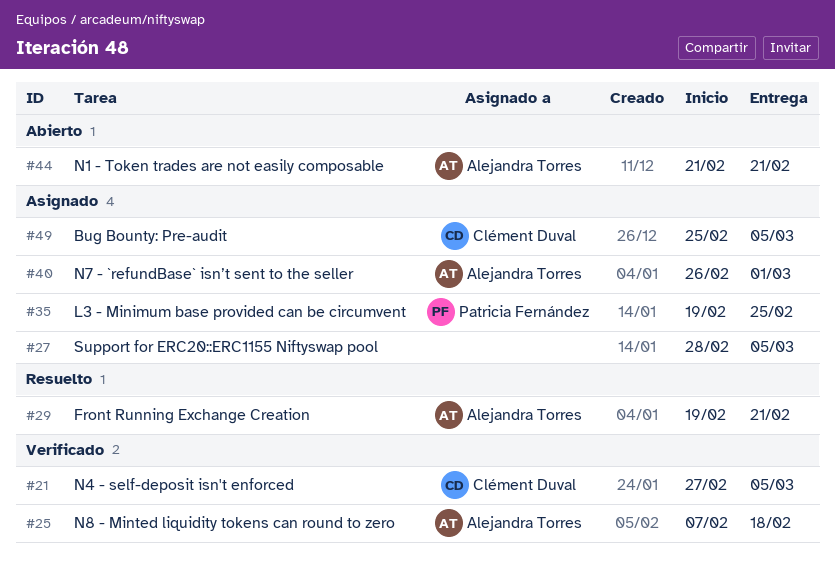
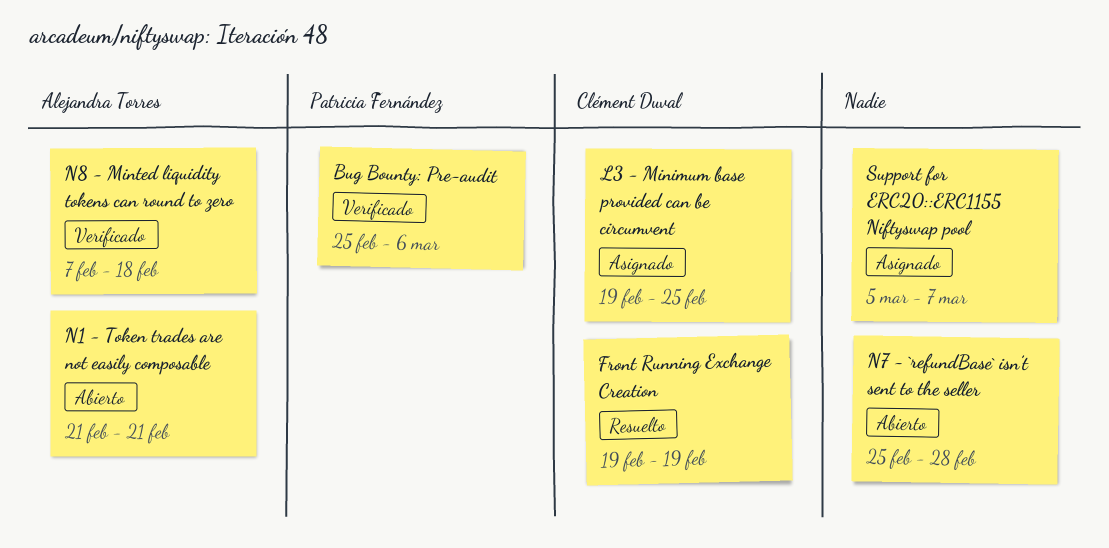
Bug Bounty: Pre-audit, status: Asignado -> Verificado
Bug Bounty: Pre-audit, owner: Clément Duval -> Patricia Fernández
Bug Bounty: Pre-audit, due: Mar 5 -> Mar 6
Front Running Exchange Creation, owner: Alejandra Torres -> Clément Duval
Front Running Exchange Creation, due: Feb 21 -> Feb 19
L3 - Minimum base provided can be circumvent, owner: Patricia Fernández -> Clément Duval
N4 - self-deposit isn't enforced: present -> none
N7 - `refundBase` isn’t sent to the seller, status: Asignado -> Abierto
N7 - `refundBase` isn’t sent to the seller, owner: Alejandra Torres -> none
N7 - `refundBase` isn’t sent to the seller, start: Feb 26 -> Feb 25
N7 - `refundBase` isn’t sent to the seller, due: Mar 1 -> Feb 28
Support for ERC20::ERC1155 Niftyswap pool, start: Feb 28 -> Mar 5
Support for ERC20::ERC1155 Niftyswap pool, due: Mar 5 -> Mar 7

